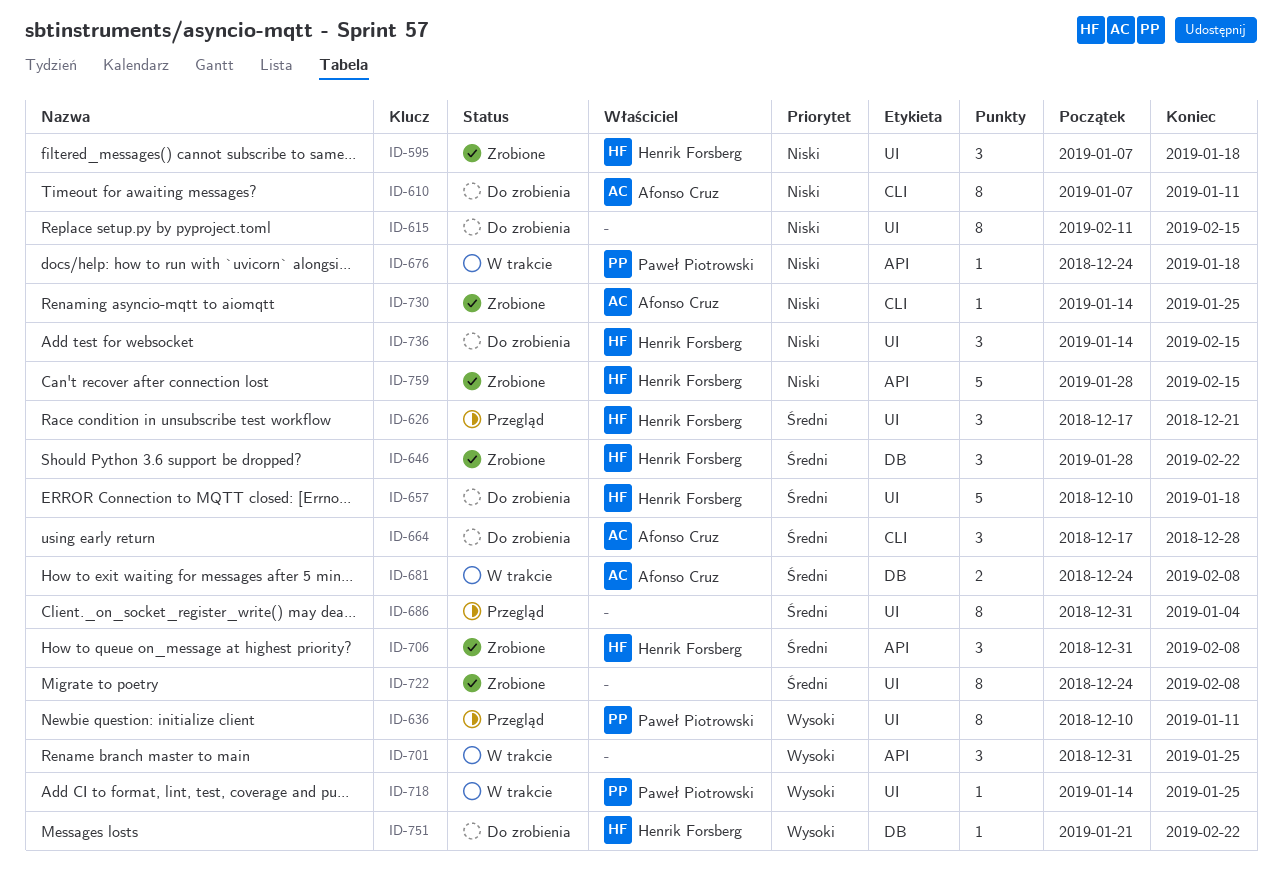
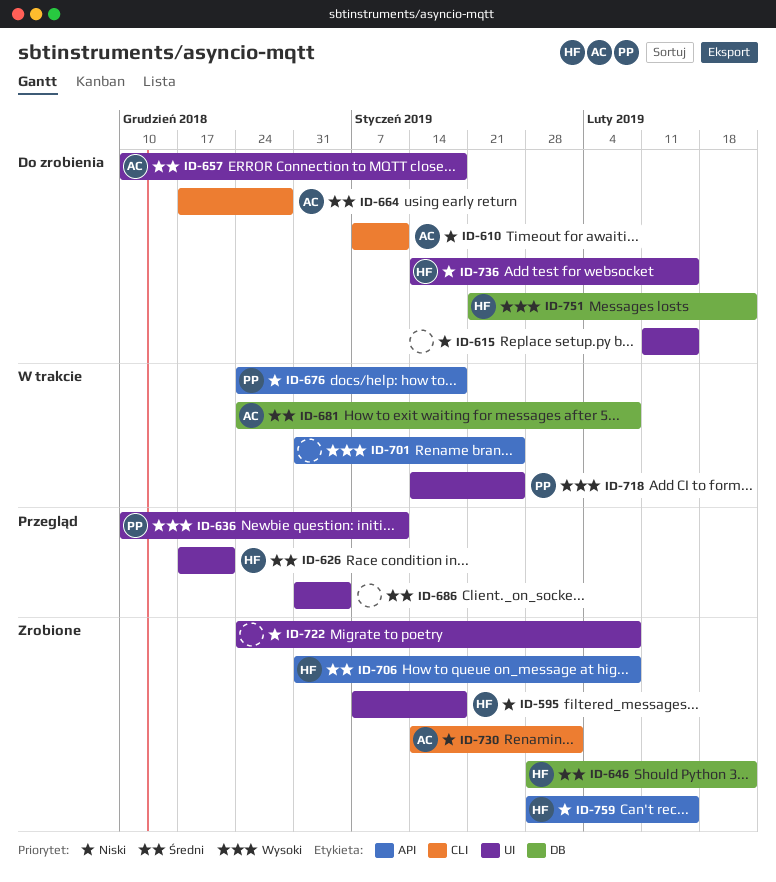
ID-657, owner: Henrik Forsberg -> Afonso Cruz
ID-722, priority: Średni -> Niski
ID-730, due: Jan 25 -> Feb 1

